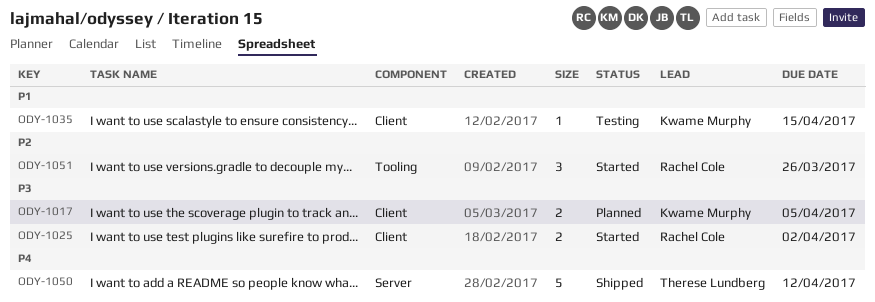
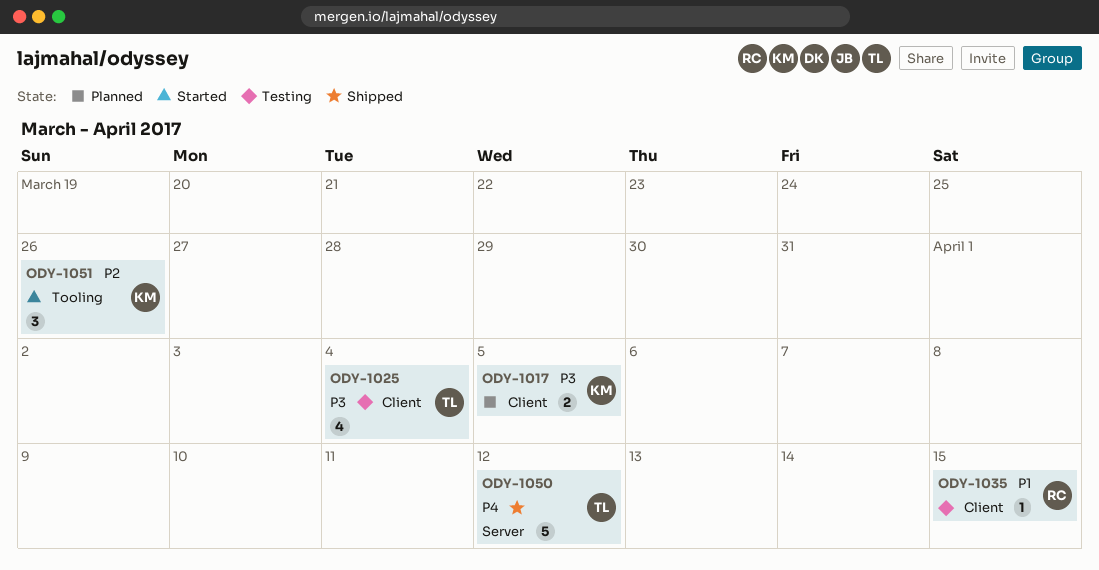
ODY-1025, status: Started -> Testing
ODY-1025, owner: Rachel Cole -> Therese Lundberg
ODY-1025, estimate: 2 -> 4
ODY-1025, due: Apr 2 -> Apr 4
ODY-1035, owner: Kwame Murphy -> Rachel Cole
ODY-1051, owner: Rachel Cole -> Kwame Murphy

